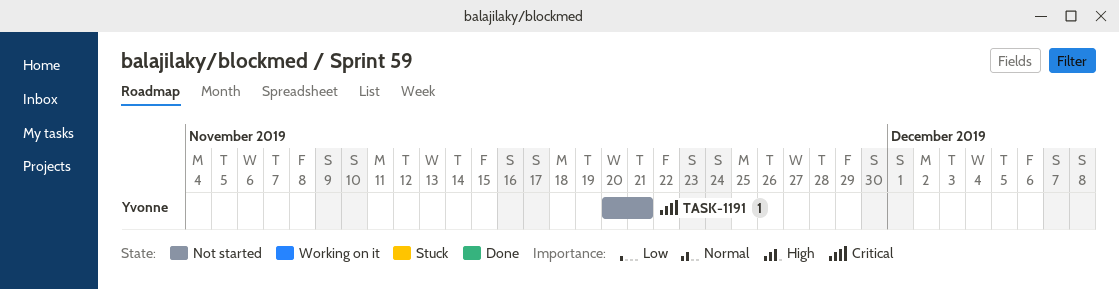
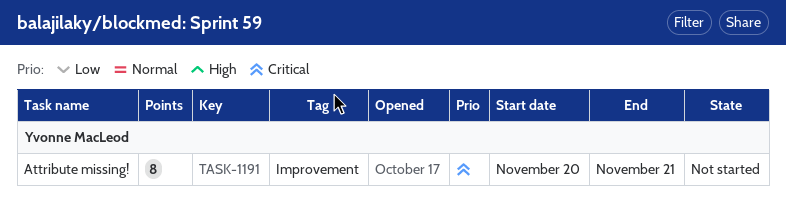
TASK-1191, estimate: 1 -> 8

